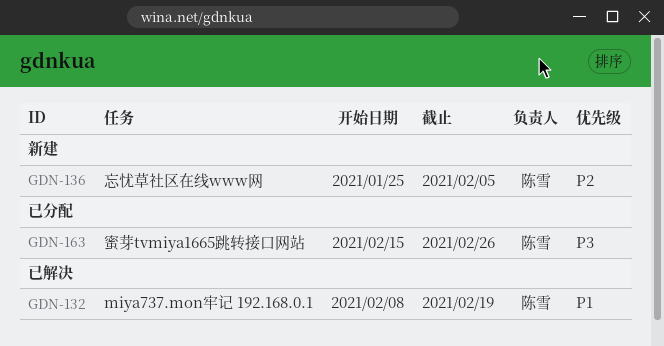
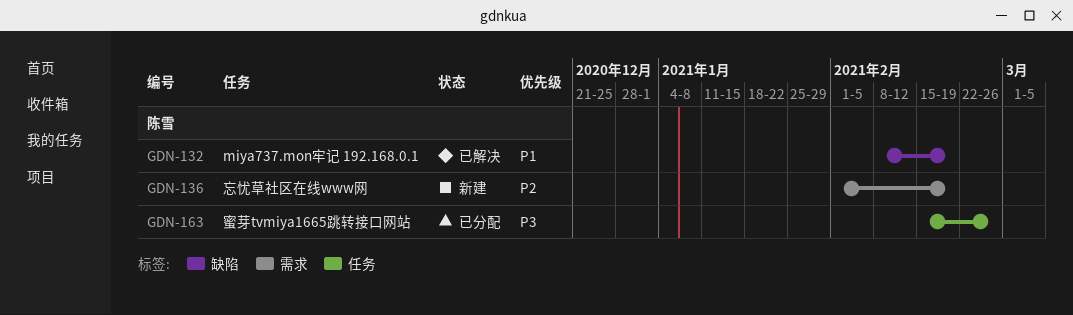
GDN-136, start: Jan 25 -> Feb 1
GDN-136, due: Feb 5 -> Feb 19

